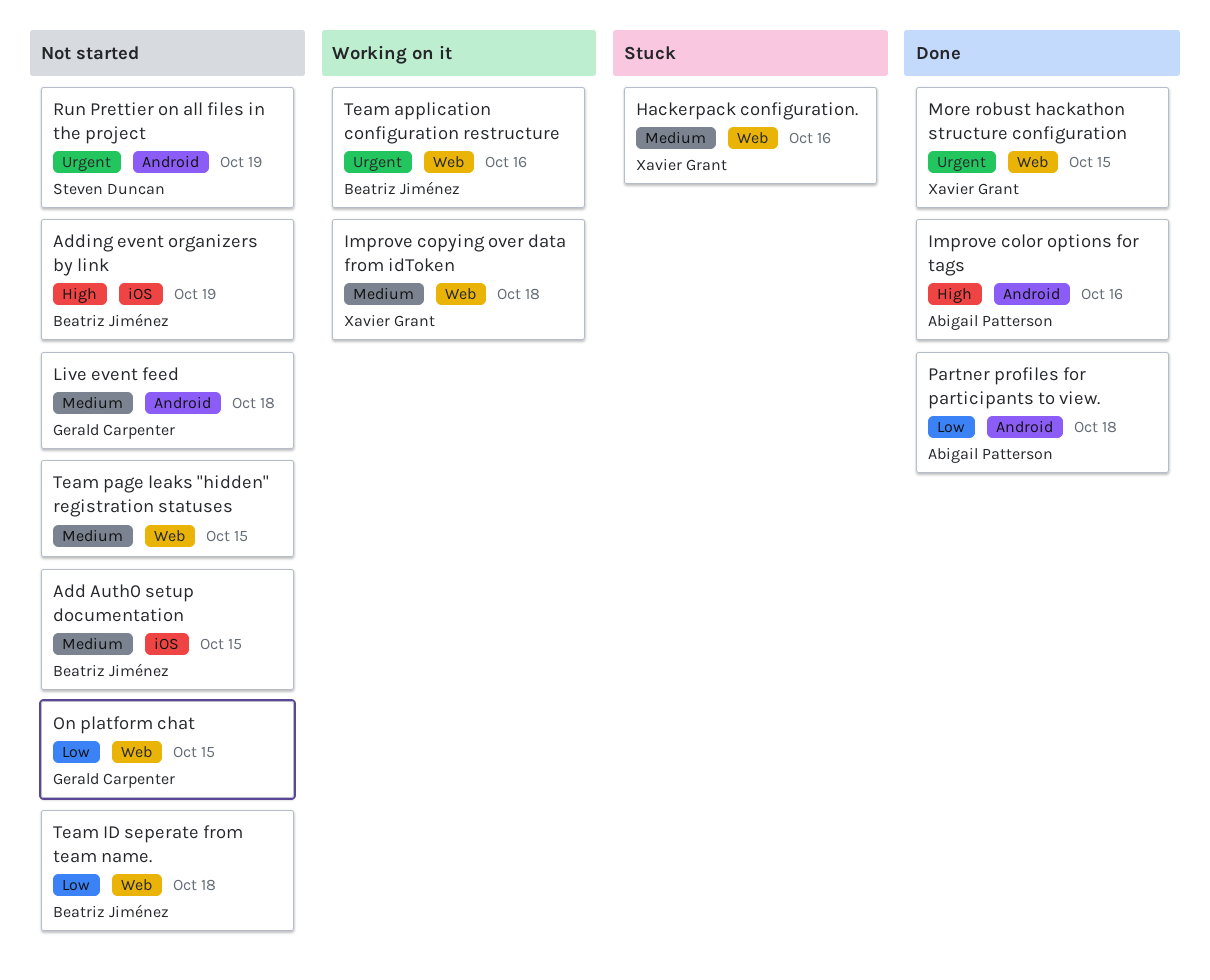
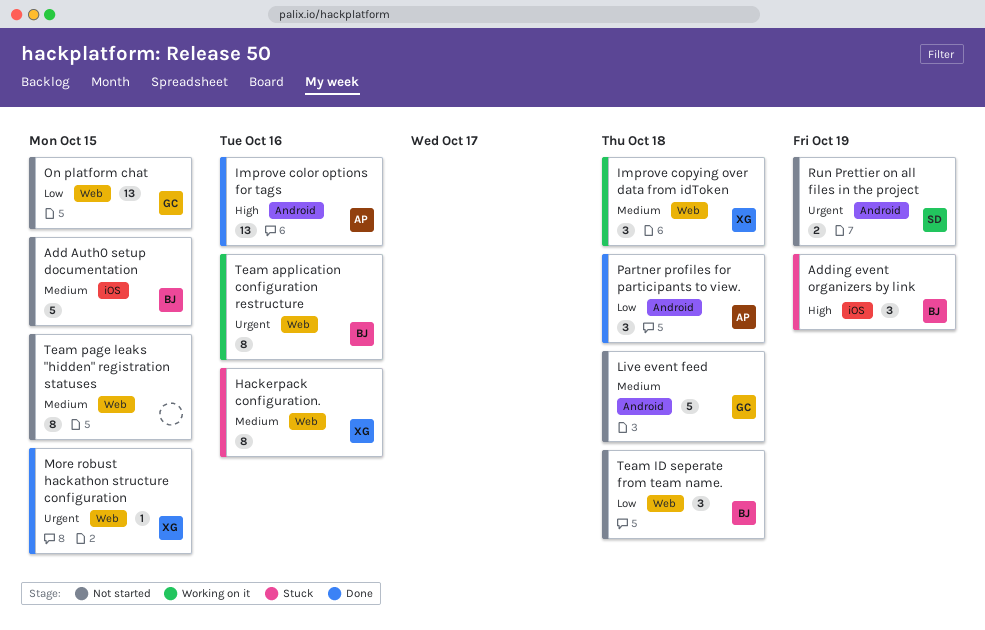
Adding event organizers by link, status: Not started -> Stuck

